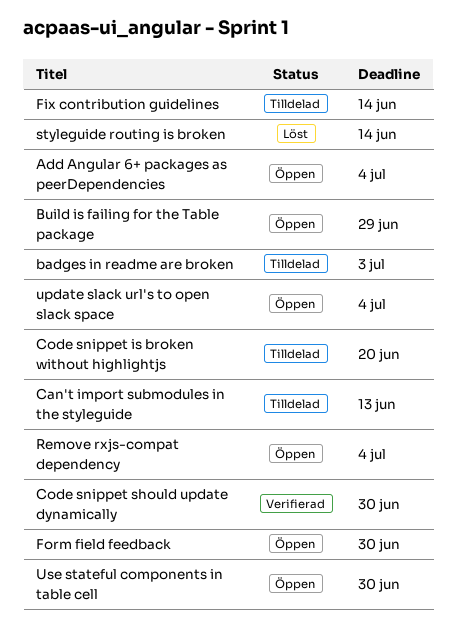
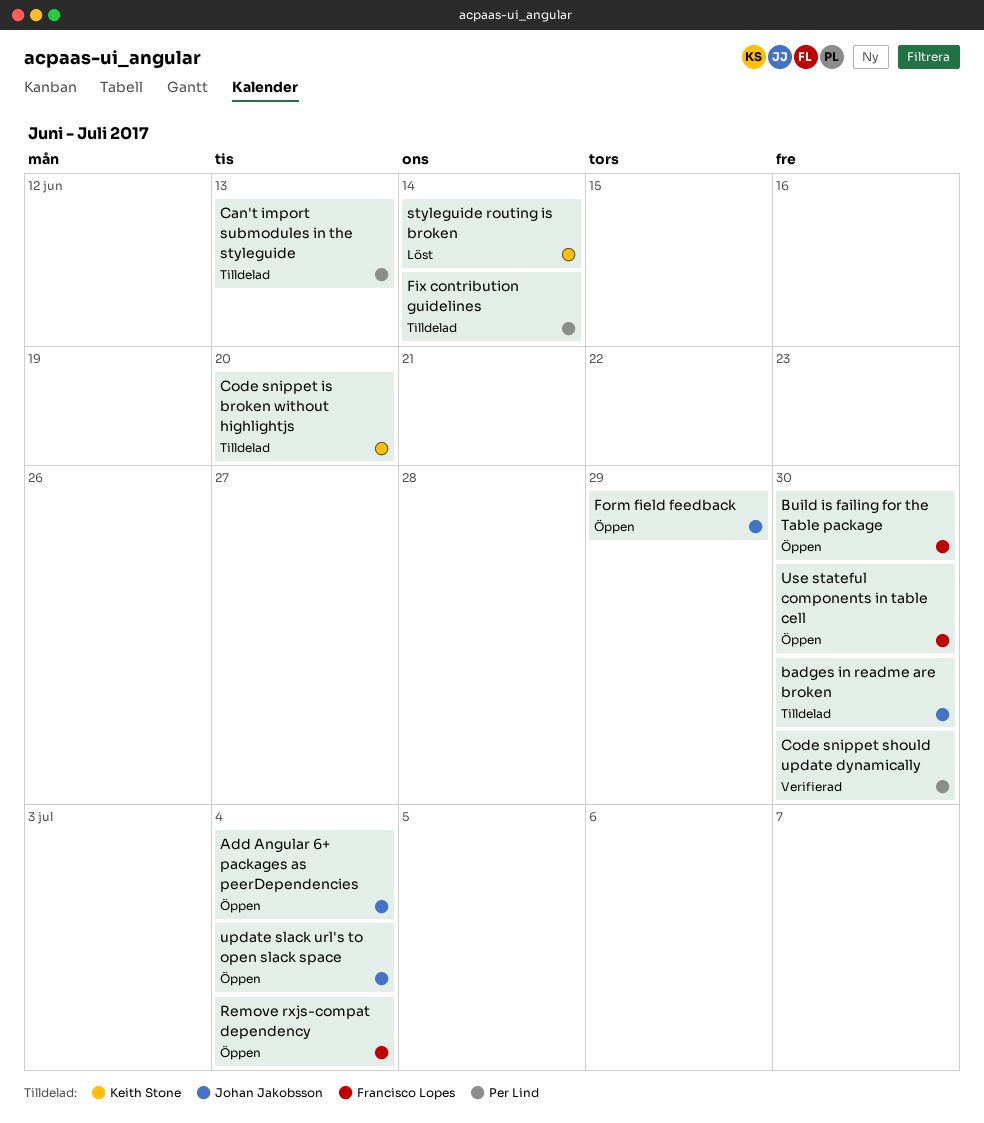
badges in readme are broken, due: Jul 3 -> Jun 30
Build is failing for the Table package, due: Jun 29 -> Jun 30
Form field feedback, due: Jun 30 -> Jun 29

